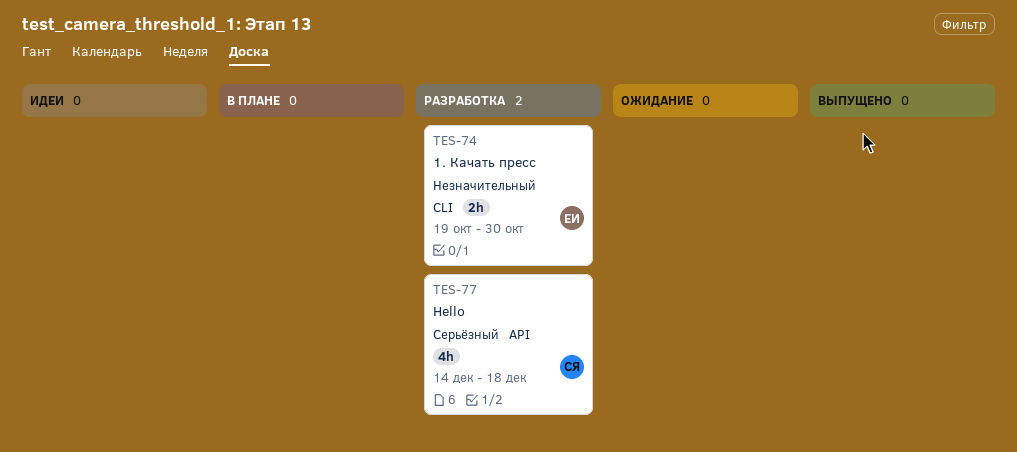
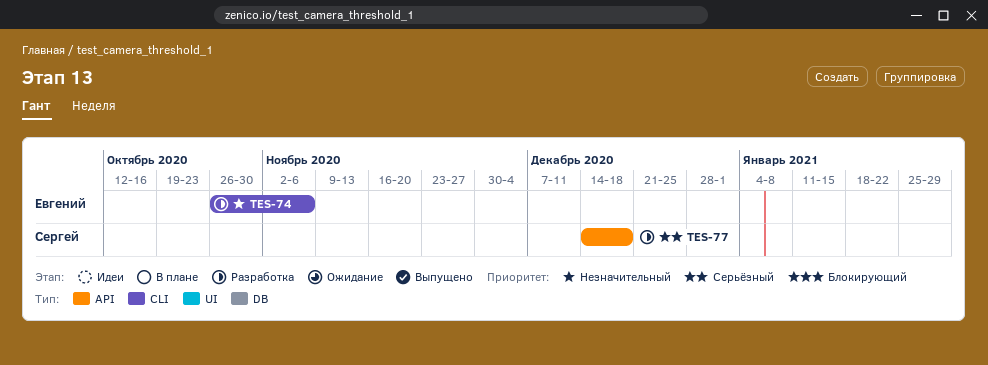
TES-74, start: Oct 19 -> Oct 26
TES-74, due: Oct 30 -> Nov 6

